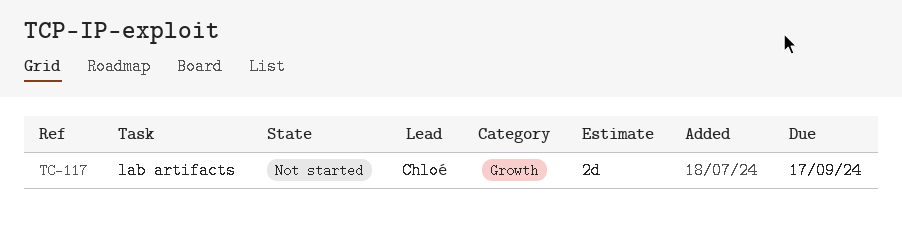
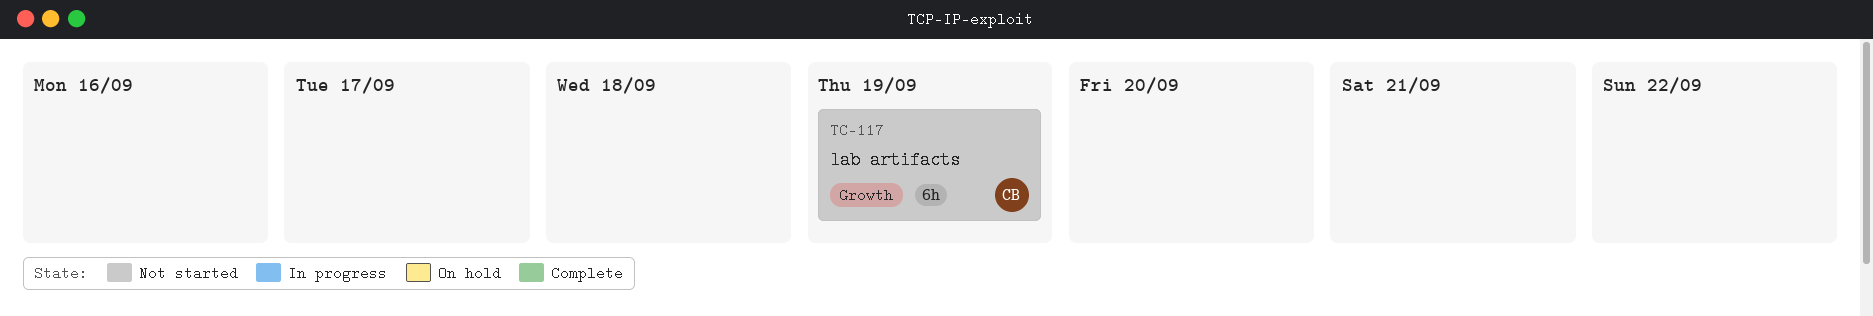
TC-117, estimate: 2d -> 6h
TC-117, due: Sep 17 -> Sep 19

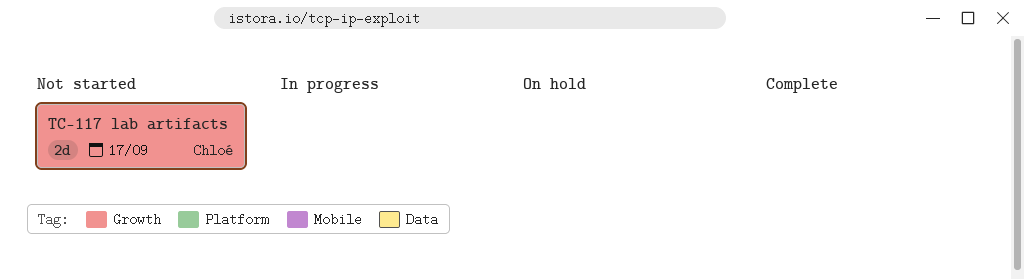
TC-117, estimate: 6h -> 2d
TC-117, due: Sep 19 -> Sep 17

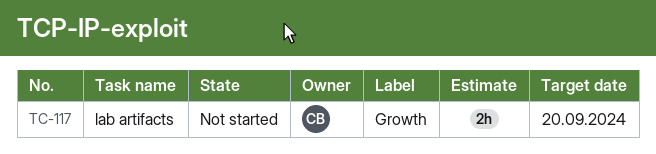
TC-117, estimate: 2d -> 2h
TC-117, due: Sep 17 -> Sep 20

